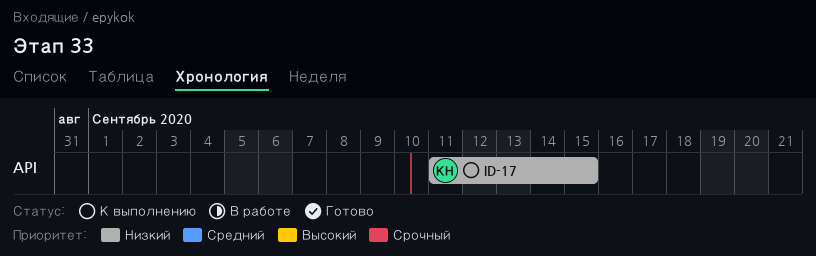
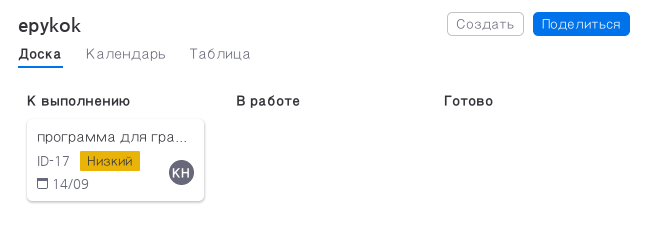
ID-17, due: Sep 15 -> Sep 14

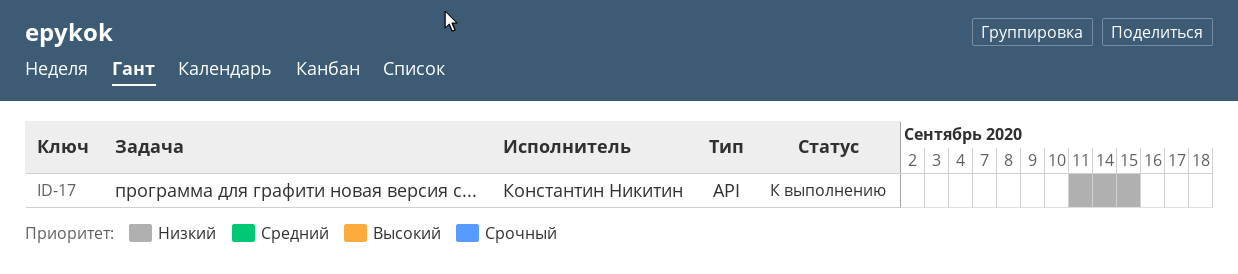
ID-17, due: Sep 14 -> Sep 15

